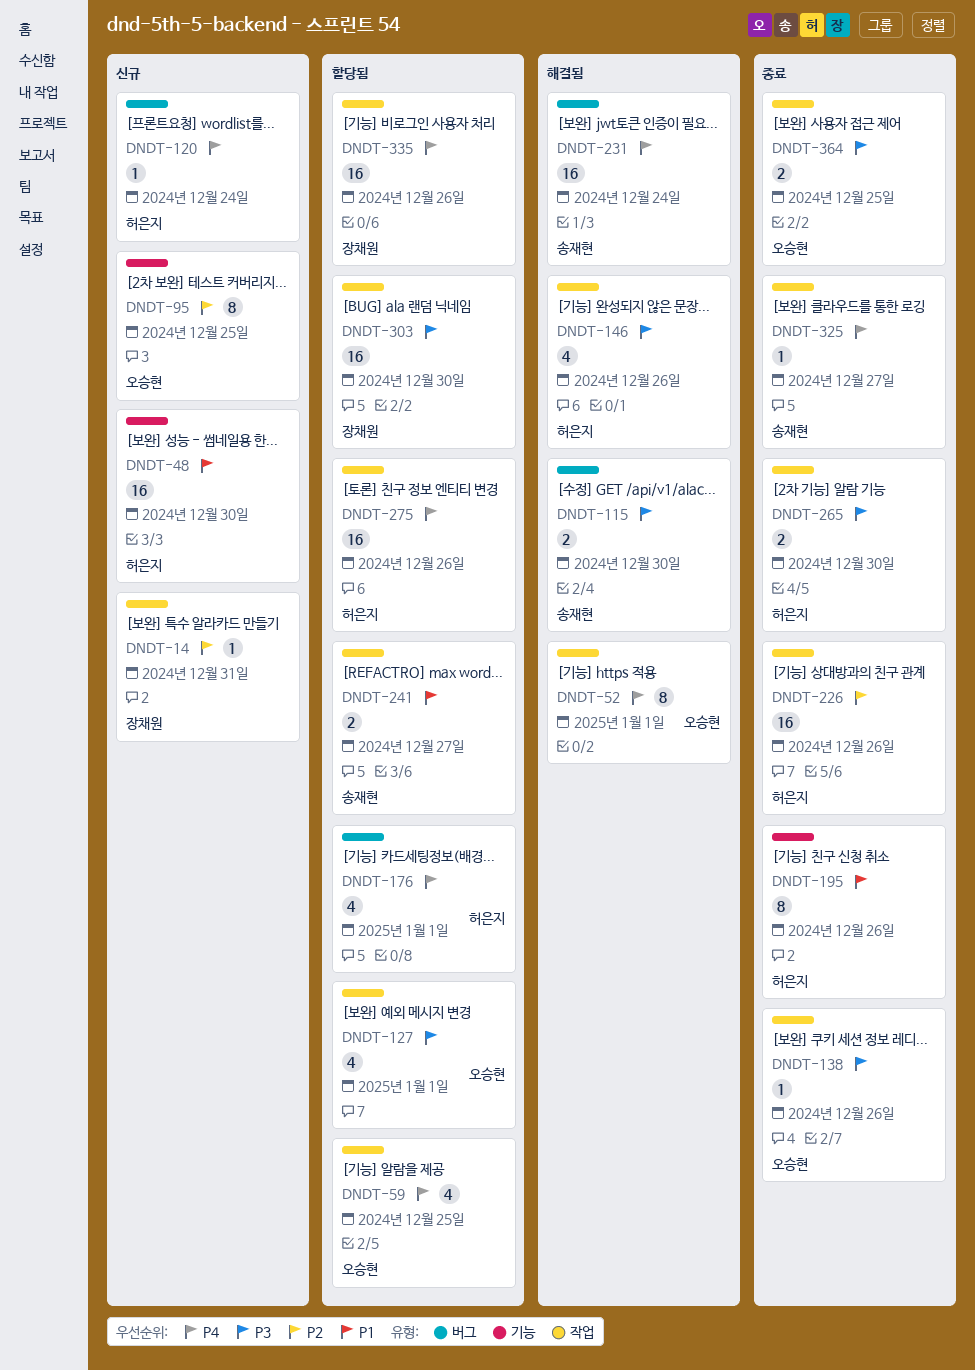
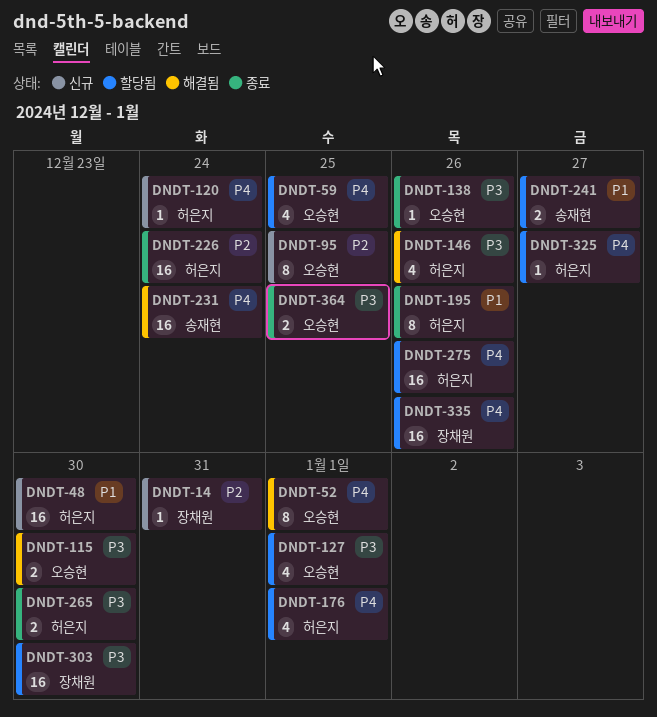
DNDT-115, owner: 송재현 -> 오승현
DNDT-226, due: Dec 26 -> Dec 24
DNDT-325, status: 종료 -> 할당됨
DNDT-325, owner: 송재현 -> 허은지

